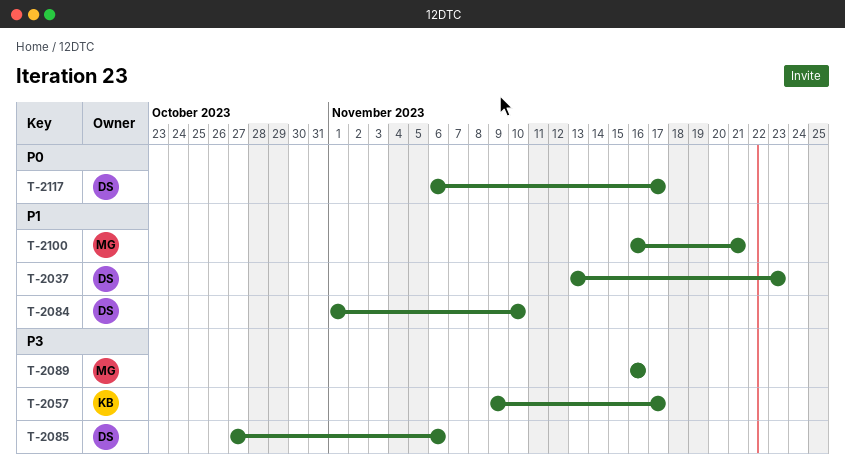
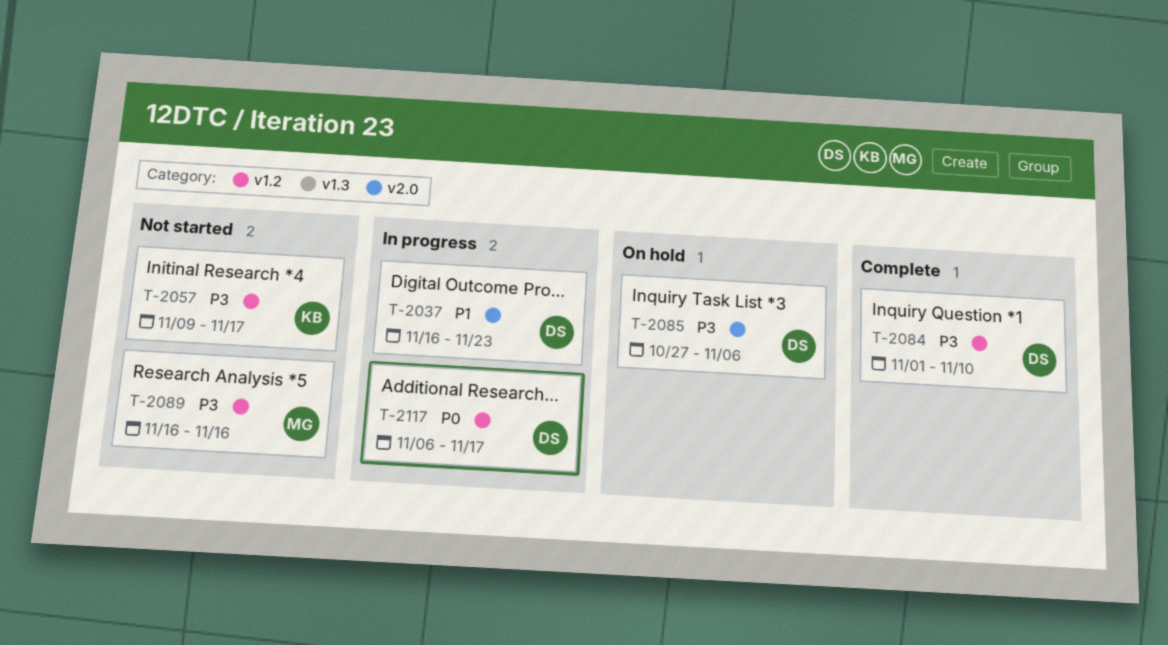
T-2037, start: Nov 13 -> Nov 16
T-2084, priority: P1 -> P3
T-2100: present -> none

